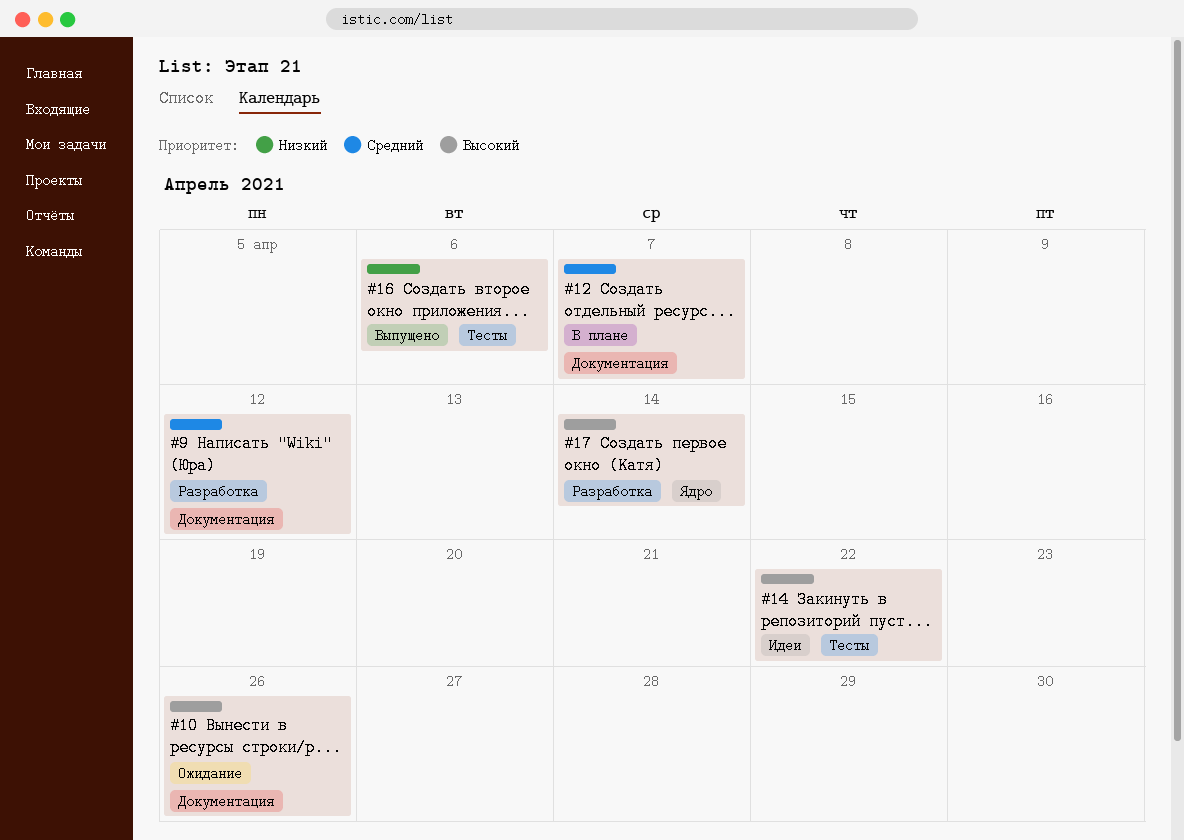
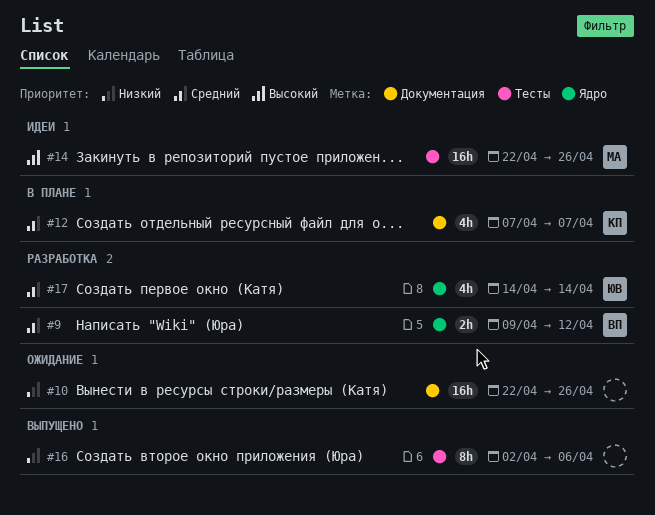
#9, label: Документация -> Ядро
#10, priority: Высокий -> Низкий
#14, due: Apr 22 -> Apr 26
#17, priority: Высокий -> Средний

